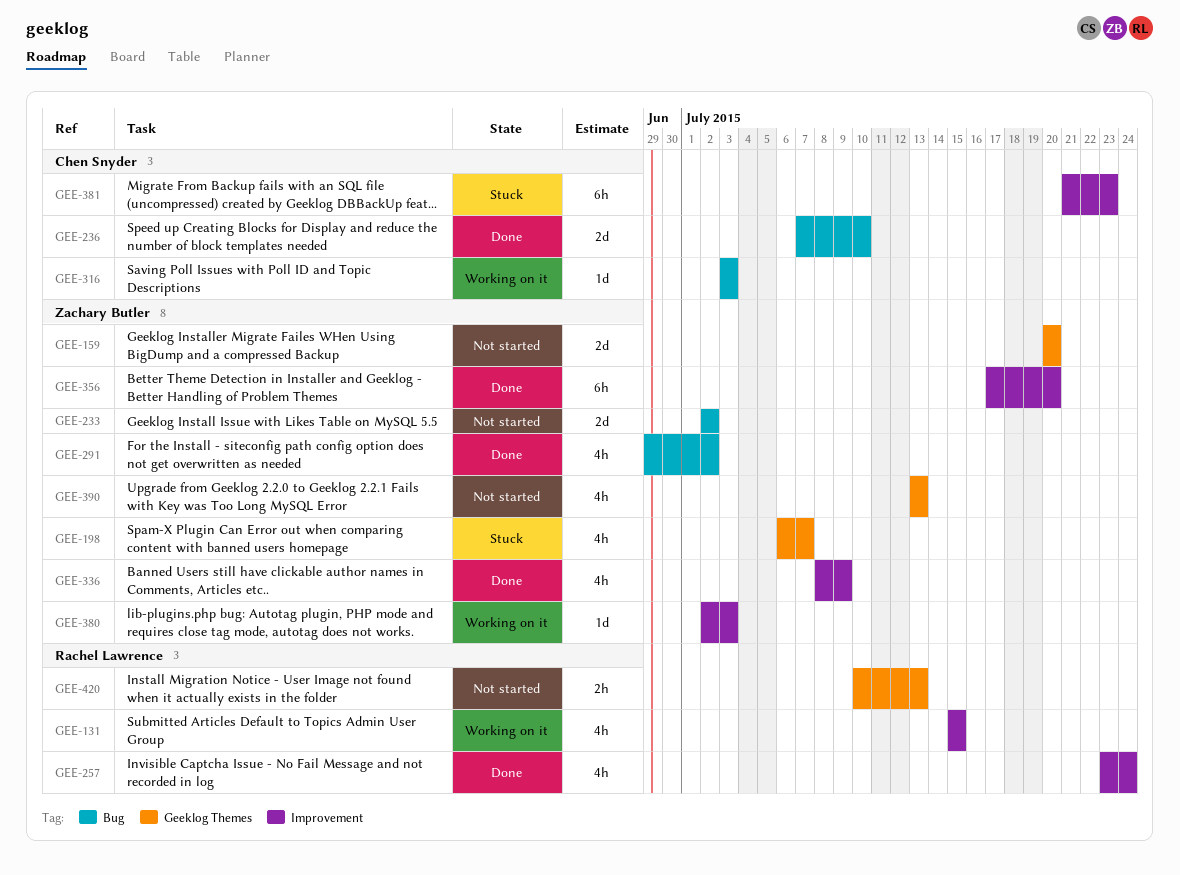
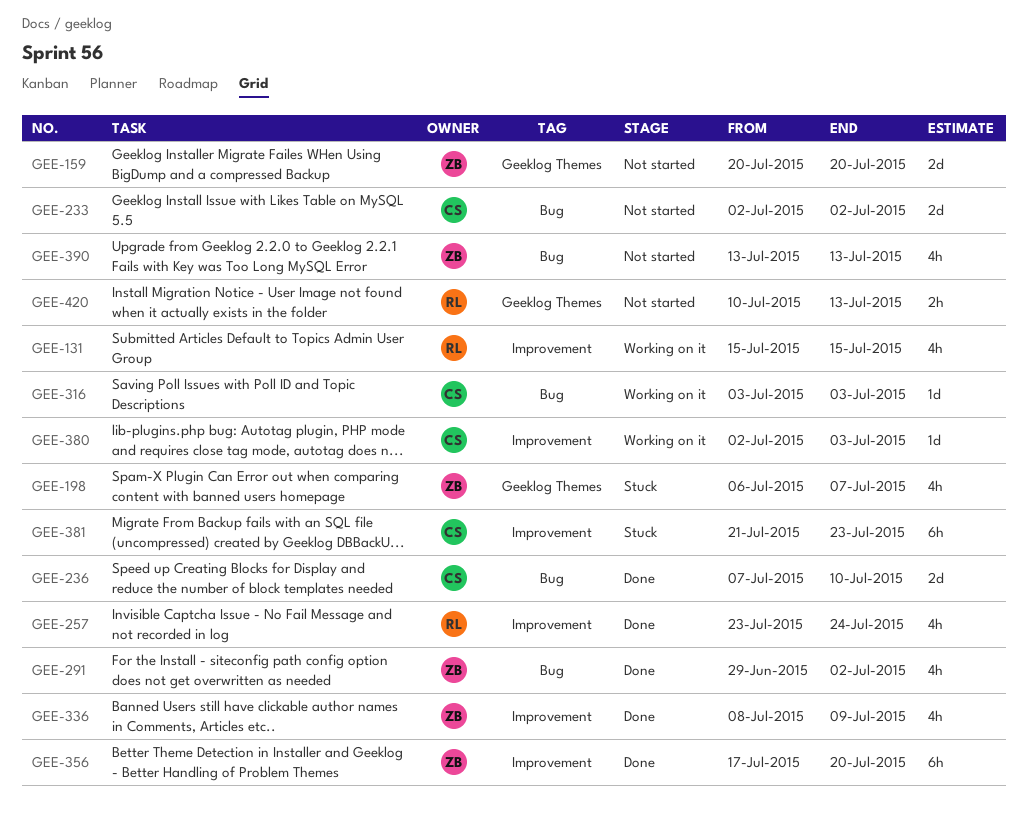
GEE-233, owner: Zachary Butler -> Chen Snyder
GEE-380, owner: Zachary Butler -> Chen Snyder
GEE-390, label: Geeklog Themes -> Bug

